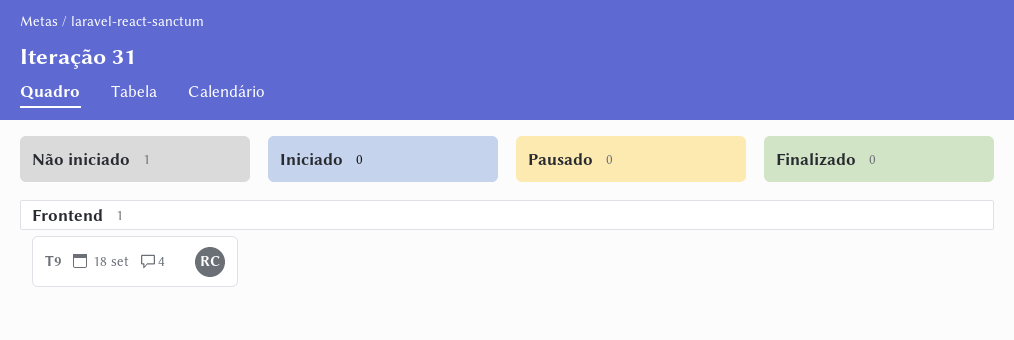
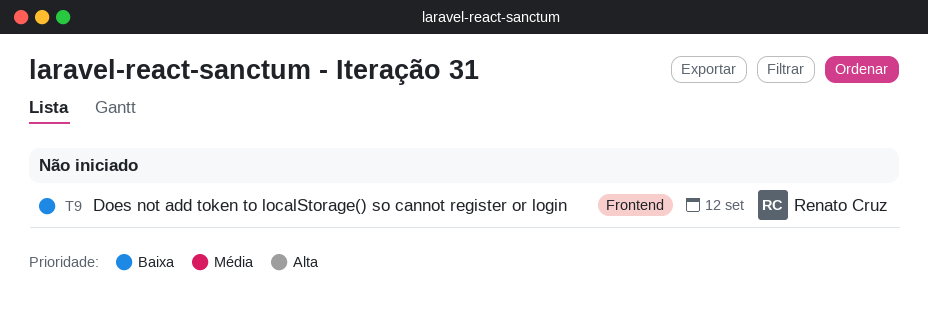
T9, due: Sep 18 -> Sep 12

